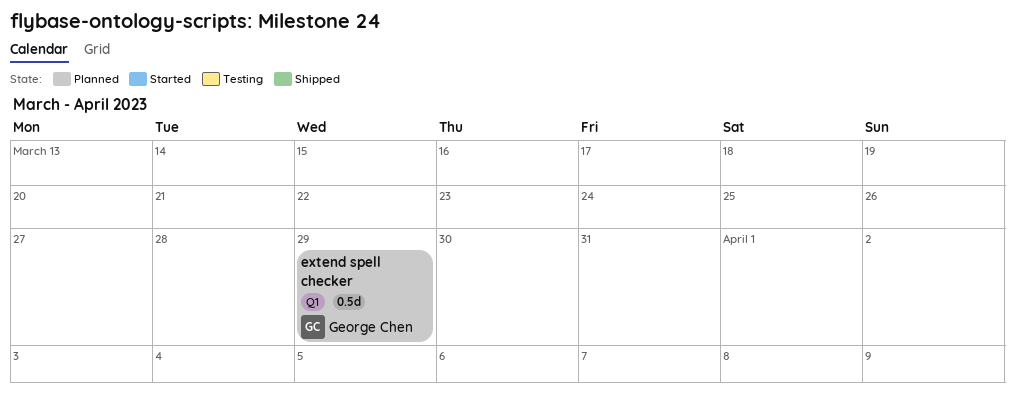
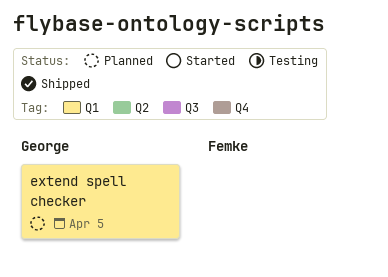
extend spell checker, due: Mar 29 -> Apr 5

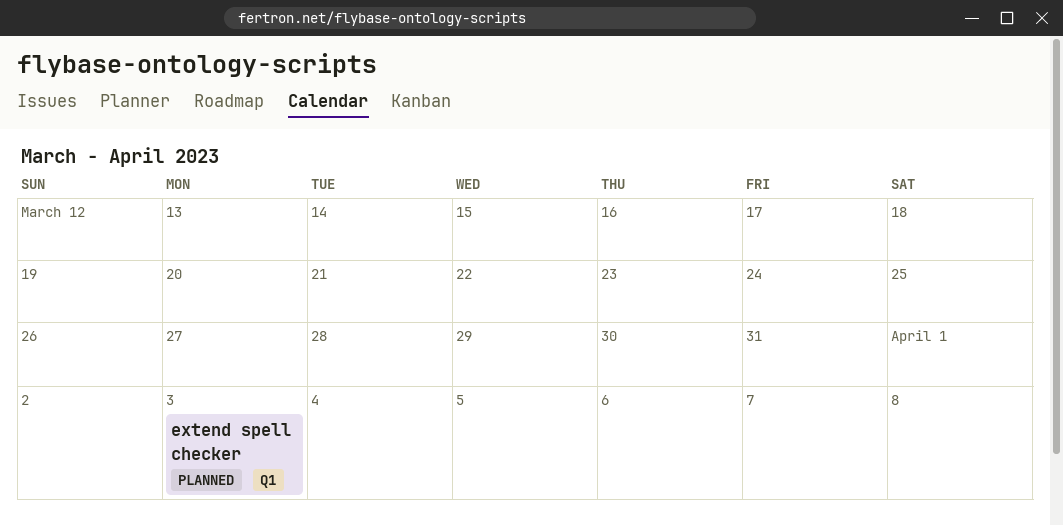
extend spell checker, due: Apr 5 -> Apr 3

